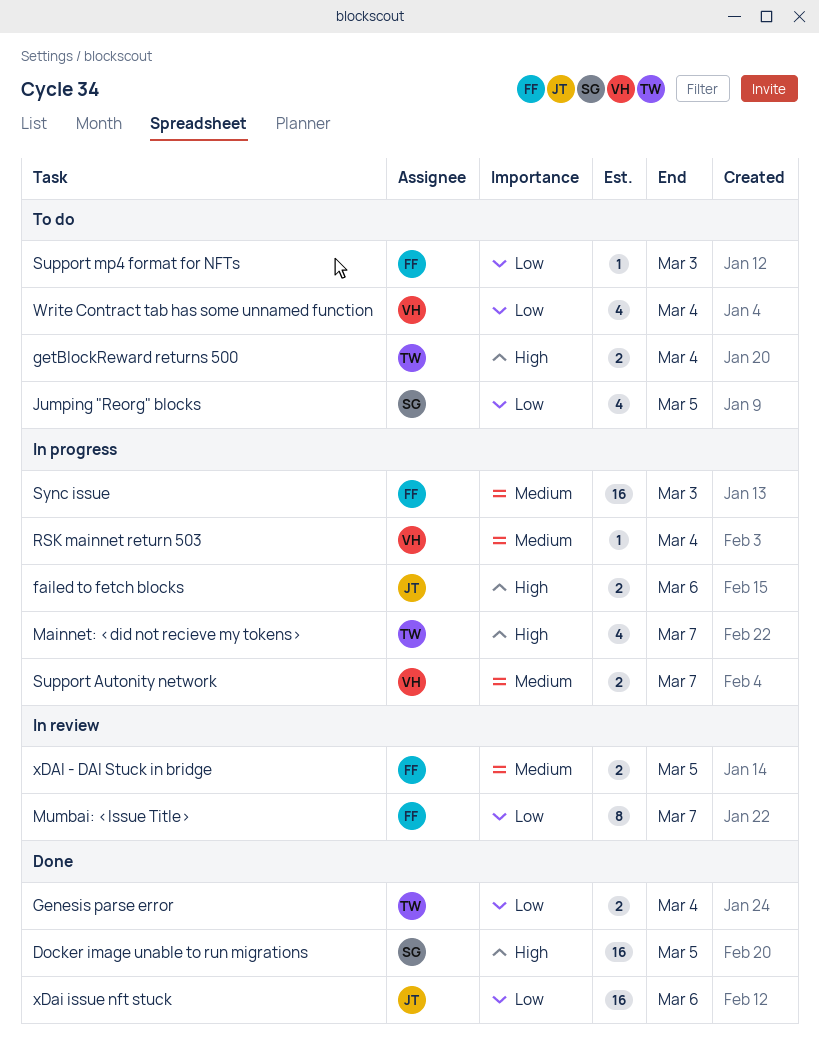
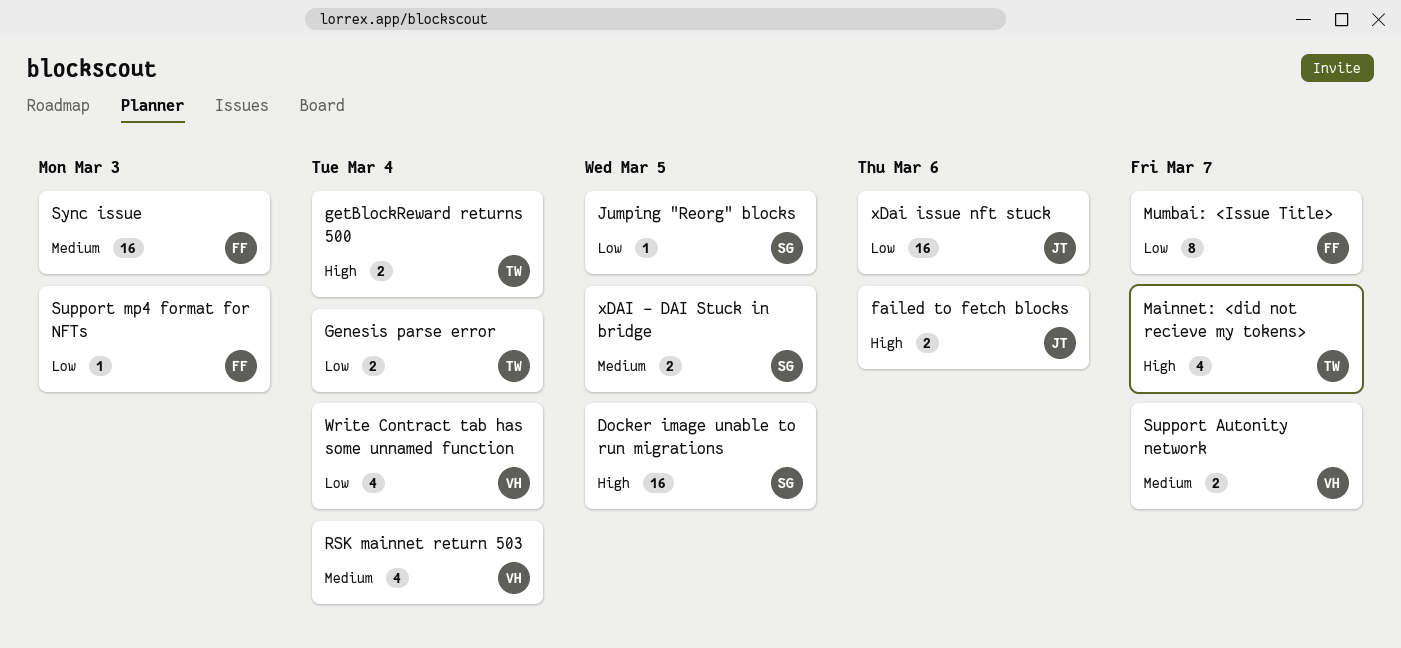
Jumping "Reorg" blocks, estimate: 4 -> 1
RSK mainnet return 503, estimate: 1 -> 4
xDAI - DAI Stuck in bridge, owner: FF -> SG

